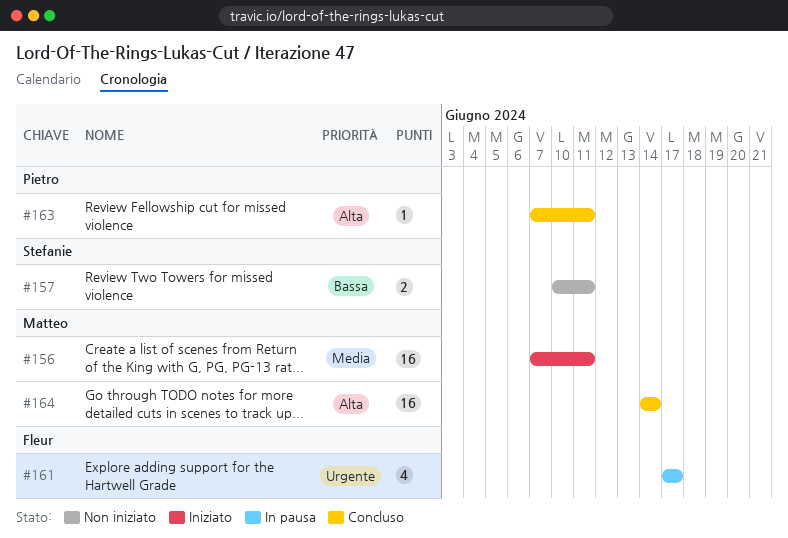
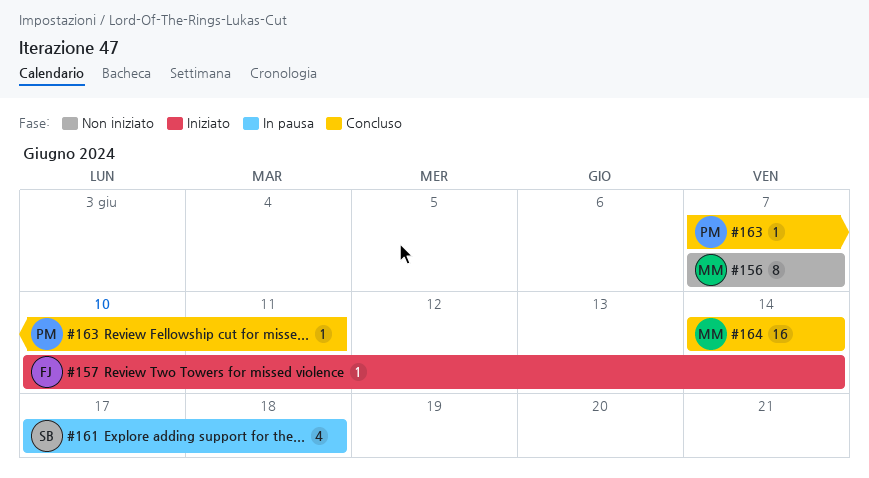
#156, status: Iniziato -> Non iniziato
#156, estimate: 16 -> 8
#156, due: Jun 11 -> Jun 7
#157, status: Non iniziato -> Iniziato
#157, owner: Stefanie -> Fleur
#157, estimate: 2 -> 1
#157, due: Jun 11 -> Jun 14
#161, owner: Fleur -> Stefanie
#161, due: Jun 17 -> Jun 18

